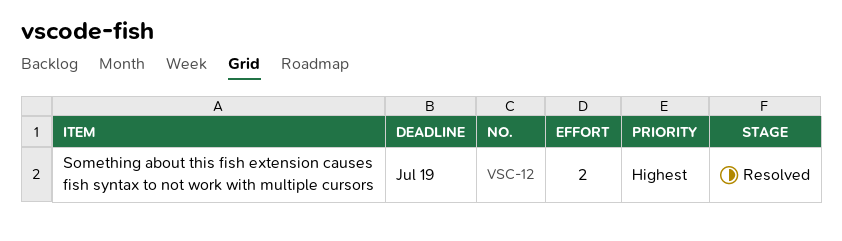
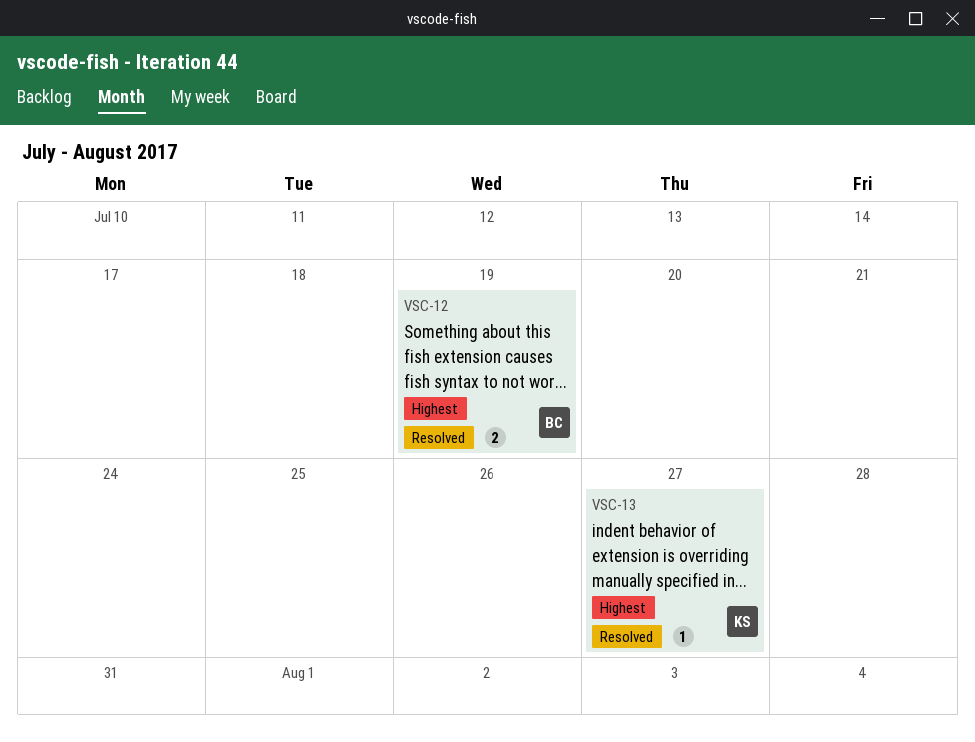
VSC-13: none -> present

